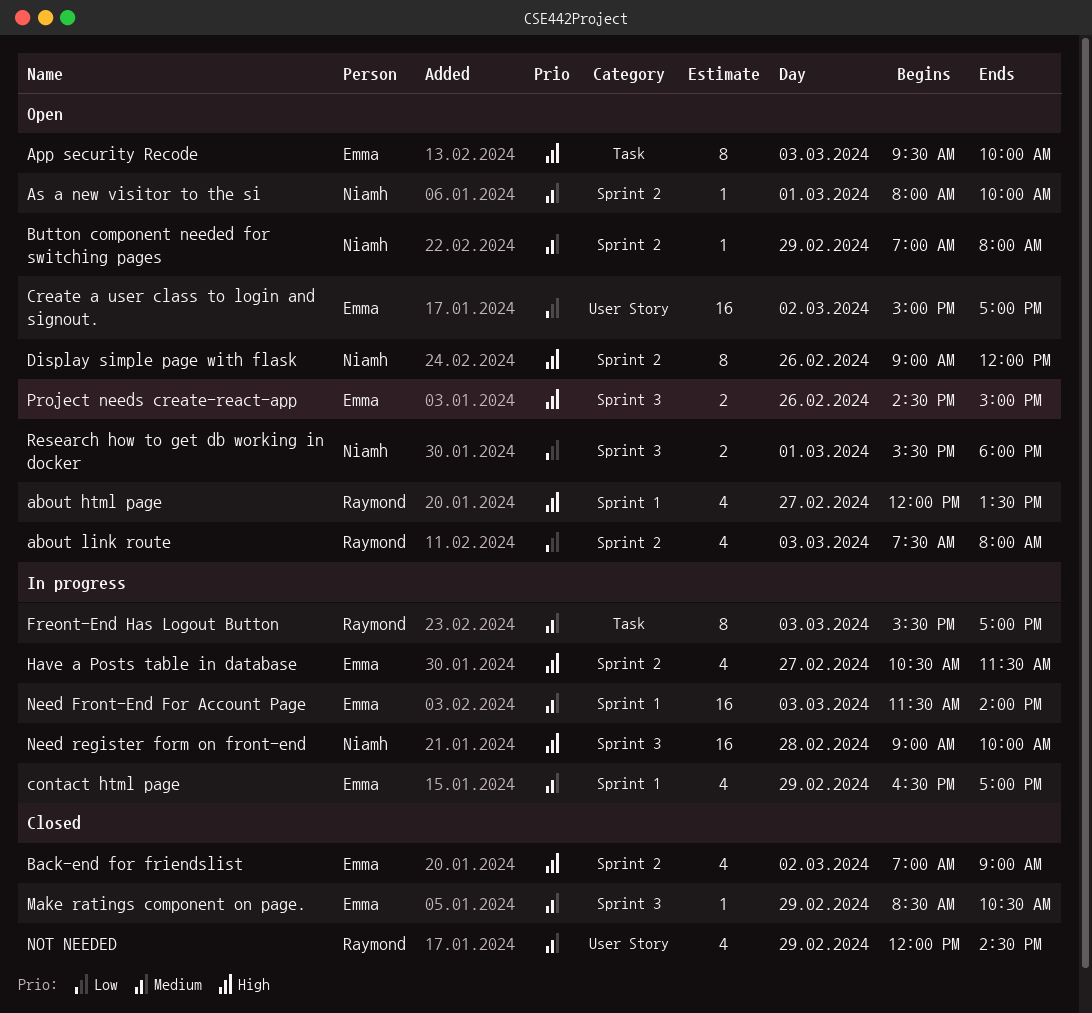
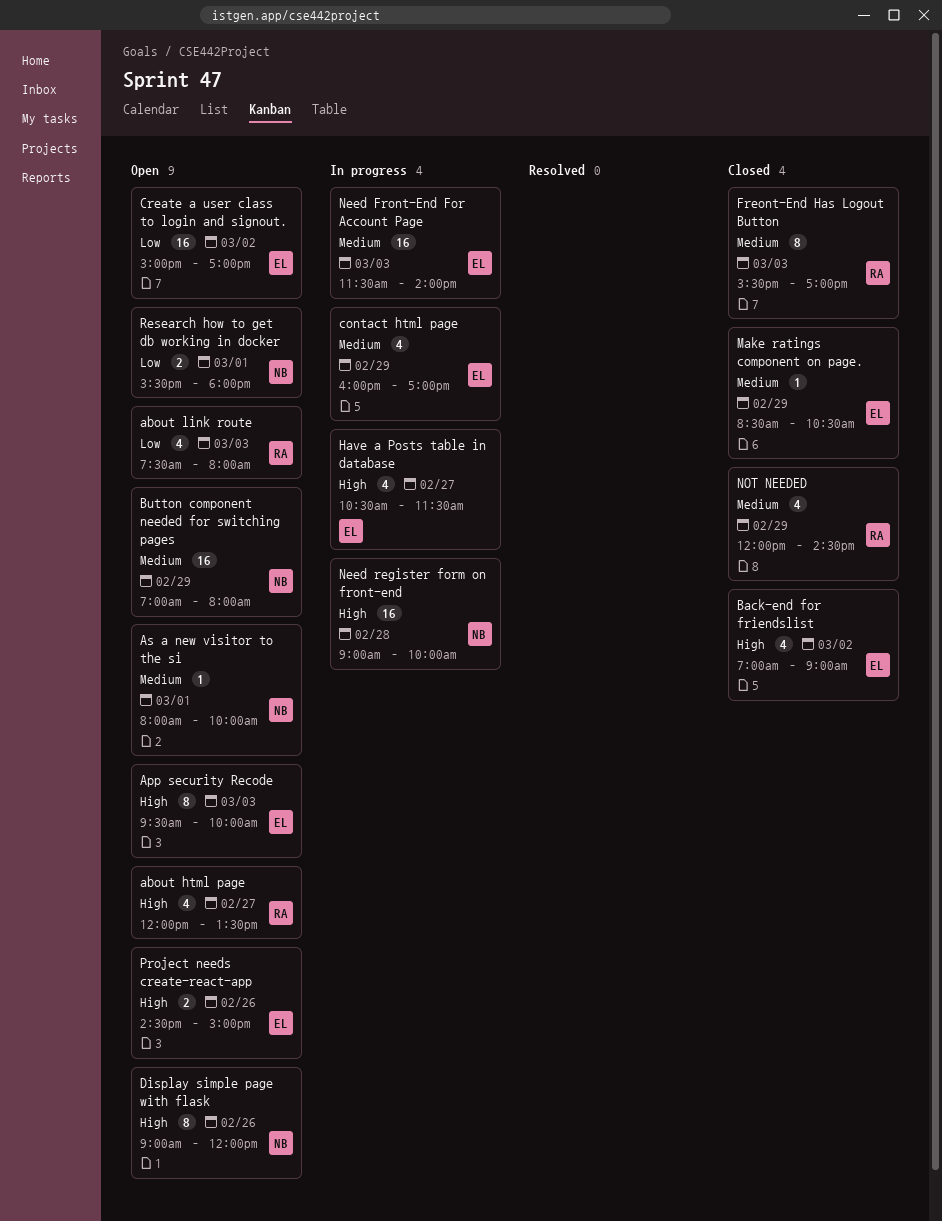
Button component needed for switching pages, estimate: 1 -> 16
contact html page, begins: 16:30 -> 16:00
Freont-End Has Logout Button, status: In progress -> Closed

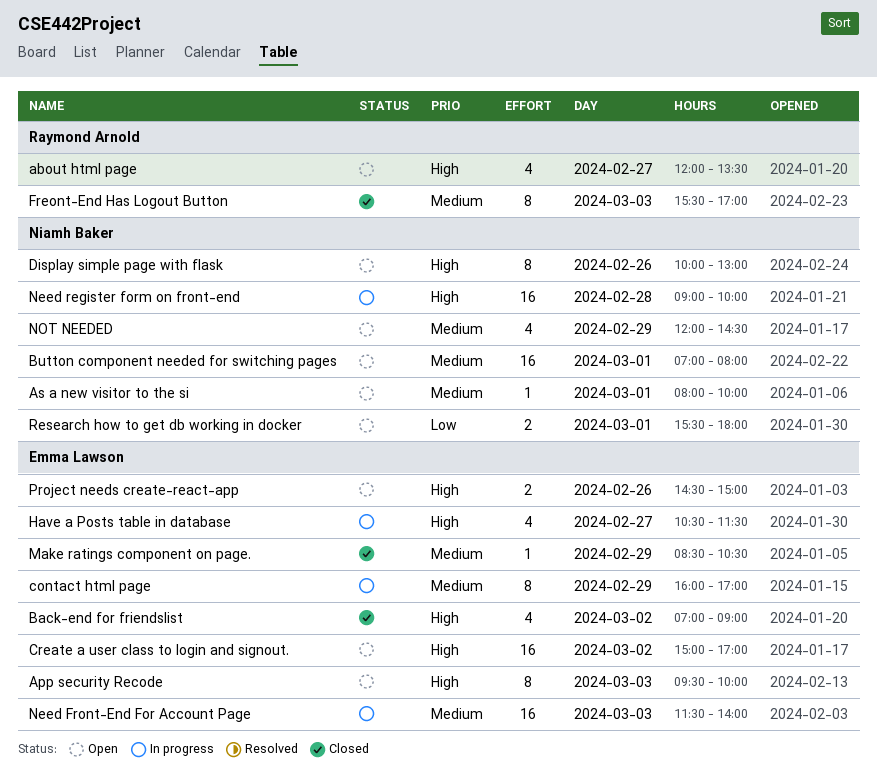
about link route: present -> none
Button component needed for switching pages, day: Feb 29 -> Mar 1
contact html page, estimate: 4 -> 8
Create a user class to login and signout., priority: Low -> High
Display simple page with flask, begins: 09:00 -> 10:00
Display simple page with flask, ends: 12:00 -> 13:00
NOT NEEDED, status: Closed -> Open
NOT NEEDED, owner: Raymond Arnold -> Niamh Baker

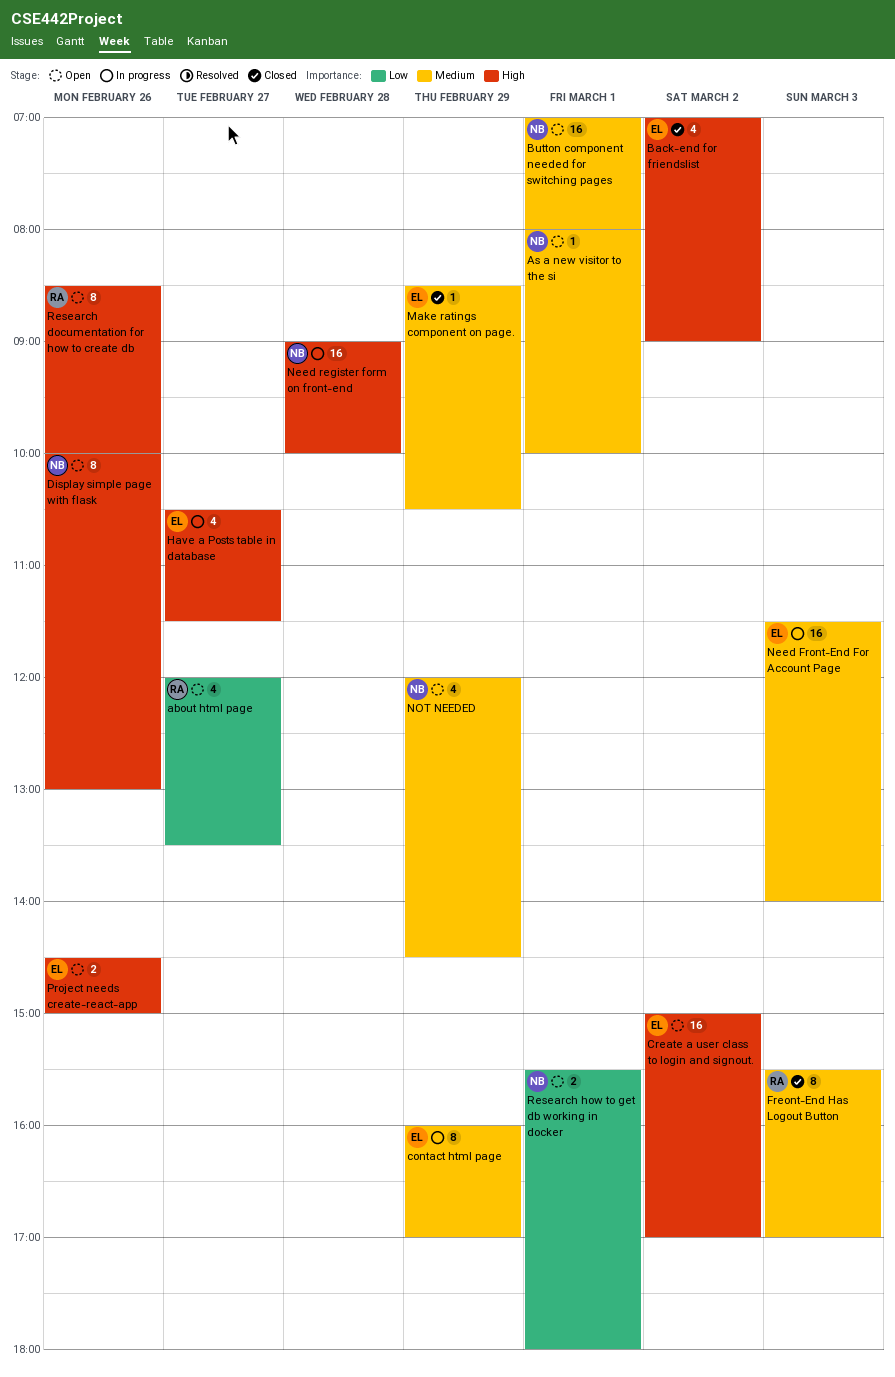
about html page, priority: High -> Low
App security Recode: present -> none
Research documentation for how to create db: none -> present

